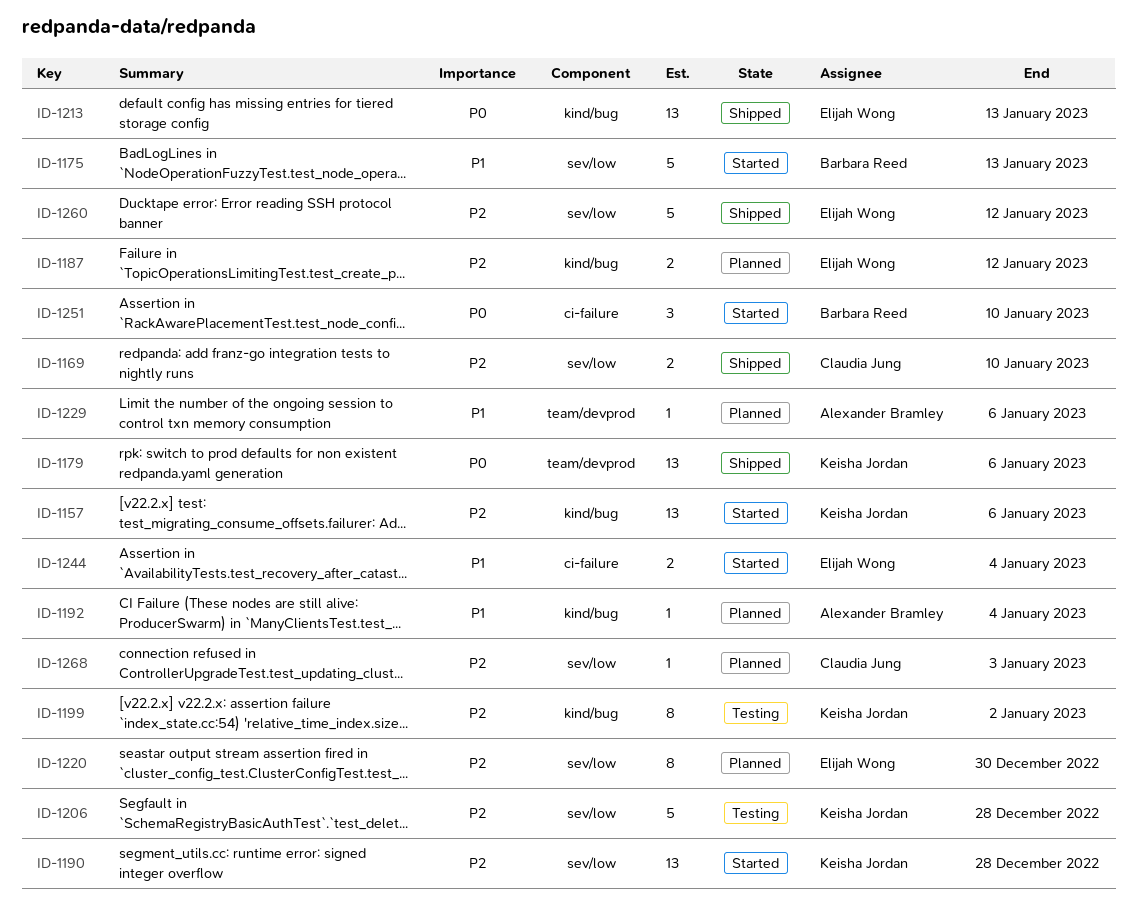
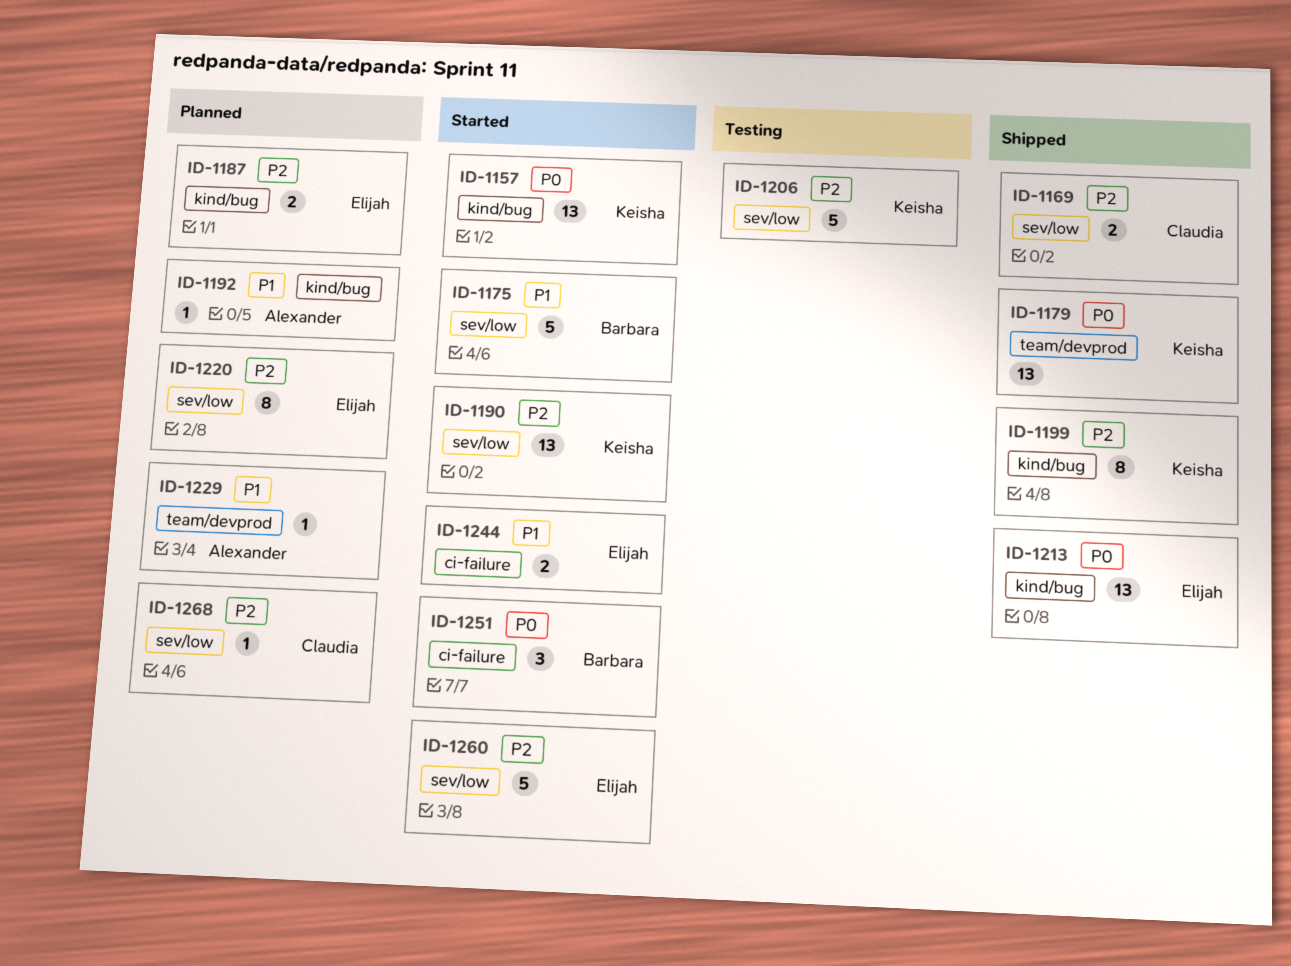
ID-1157, priority: P2 -> P0
ID-1199, status: Testing -> Shipped
ID-1260, status: Shipped -> Started

